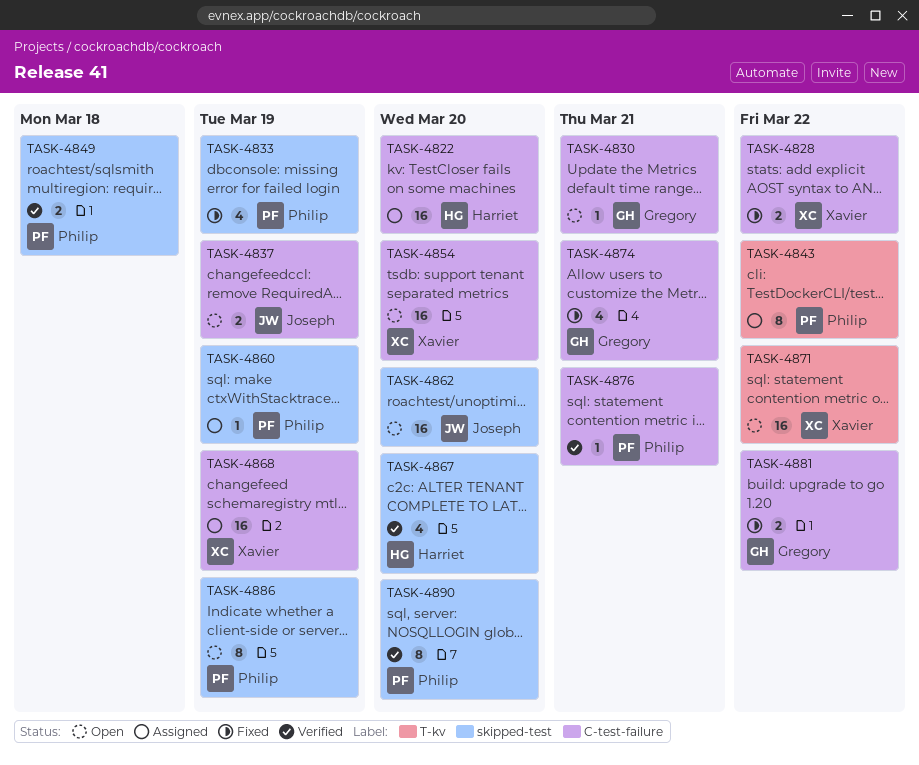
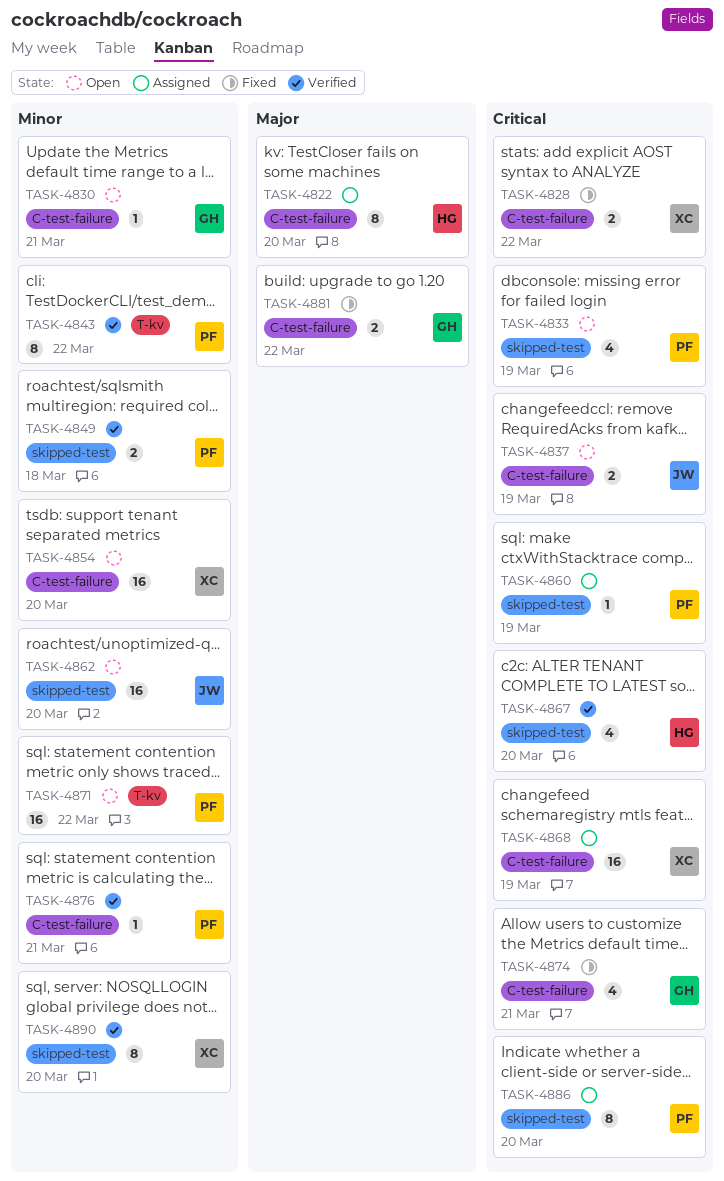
TASK-4822, estimate: 16 -> 8
TASK-4833, status: Fixed -> Open
TASK-4843, status: Assigned -> Verified
TASK-4871, owner: Xavier -> Philip
TASK-4886, status: Open -> Assigned
TASK-4886, due: Mar 19 -> Mar 20
TASK-4890, owner: Philip -> Xavier

